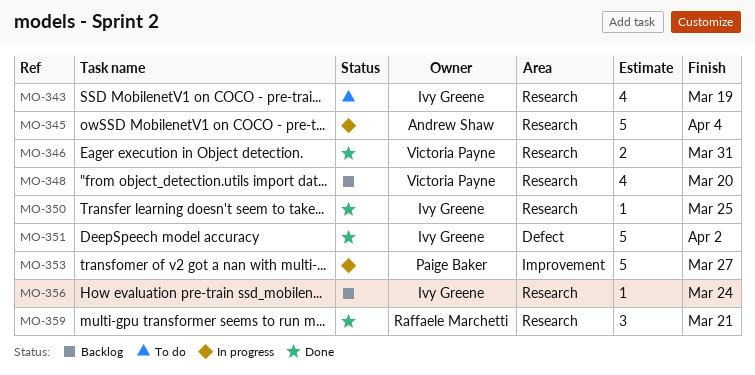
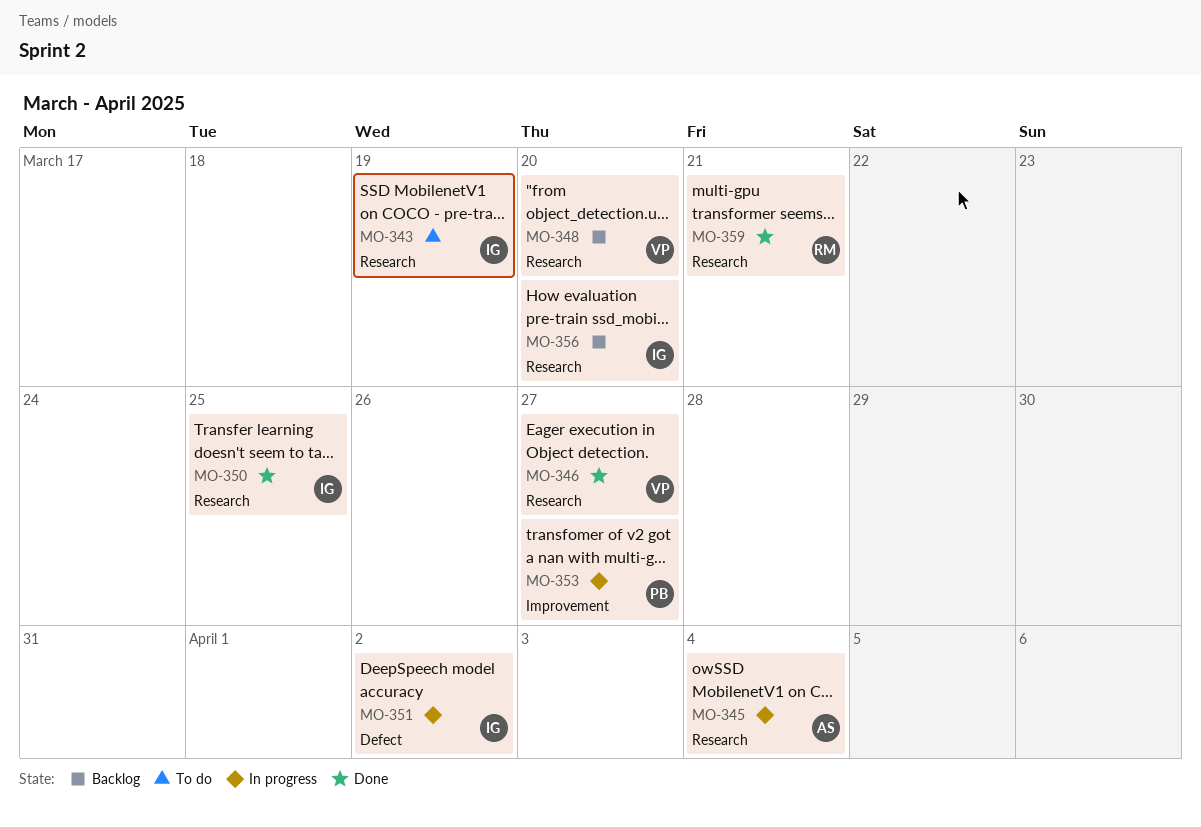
MO-346, due: Mar 31 -> Mar 27
MO-351, status: Done -> In progress
MO-356, due: Mar 24 -> Mar 20

